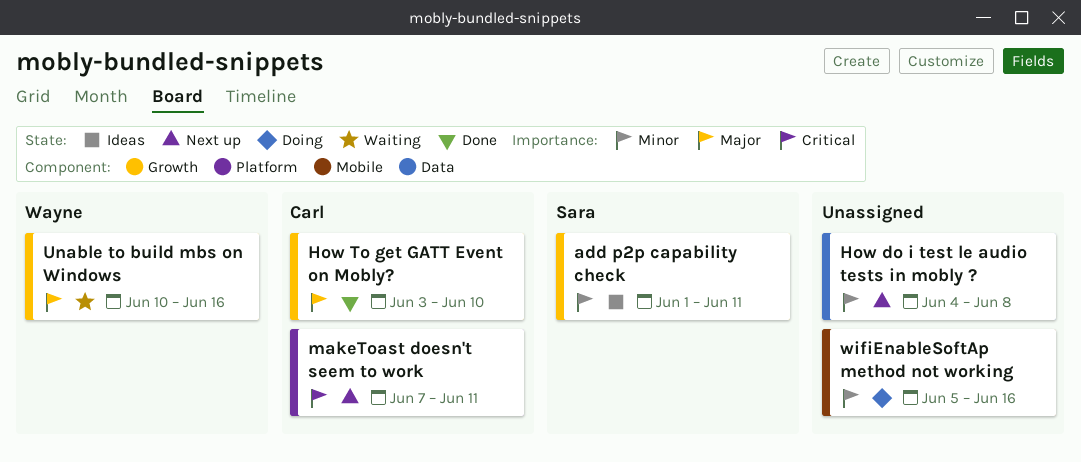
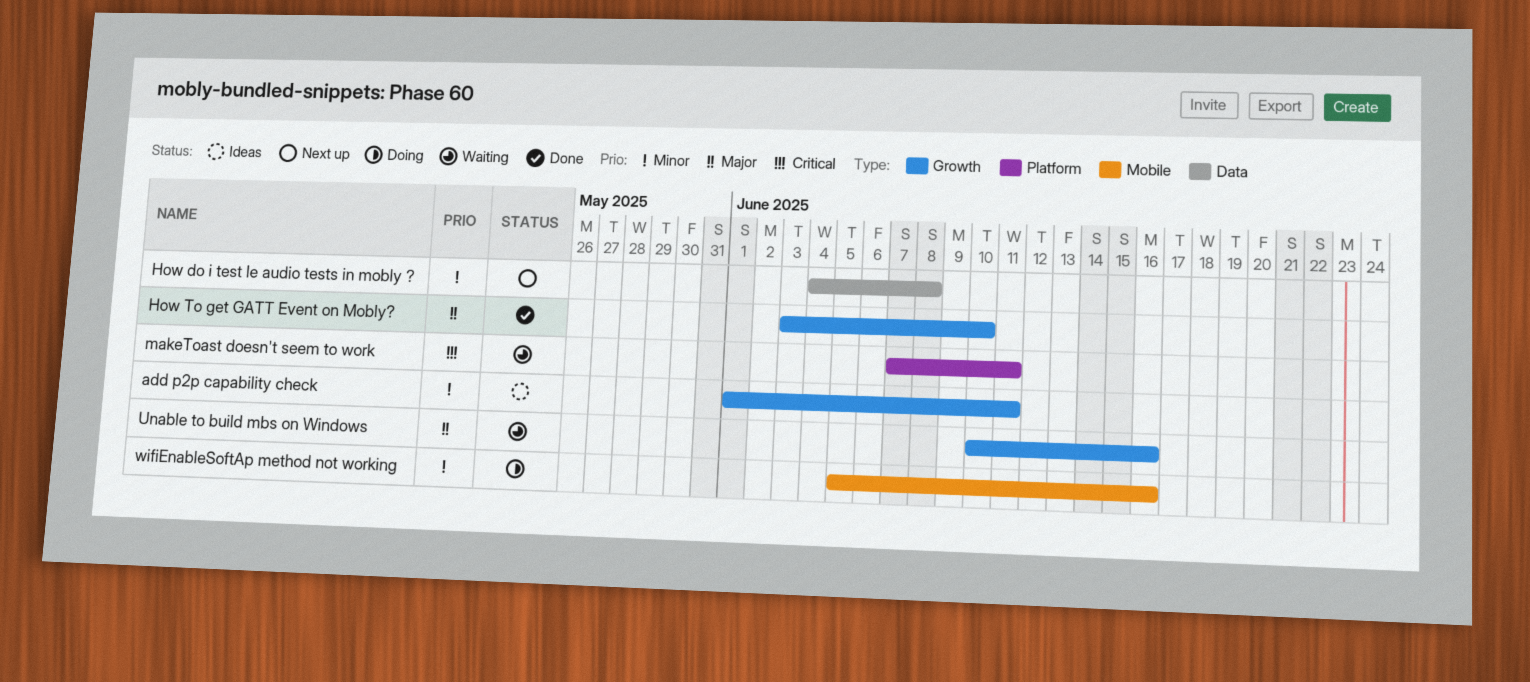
makeToast doesn't seem to work, status: Next up -> Waiting

